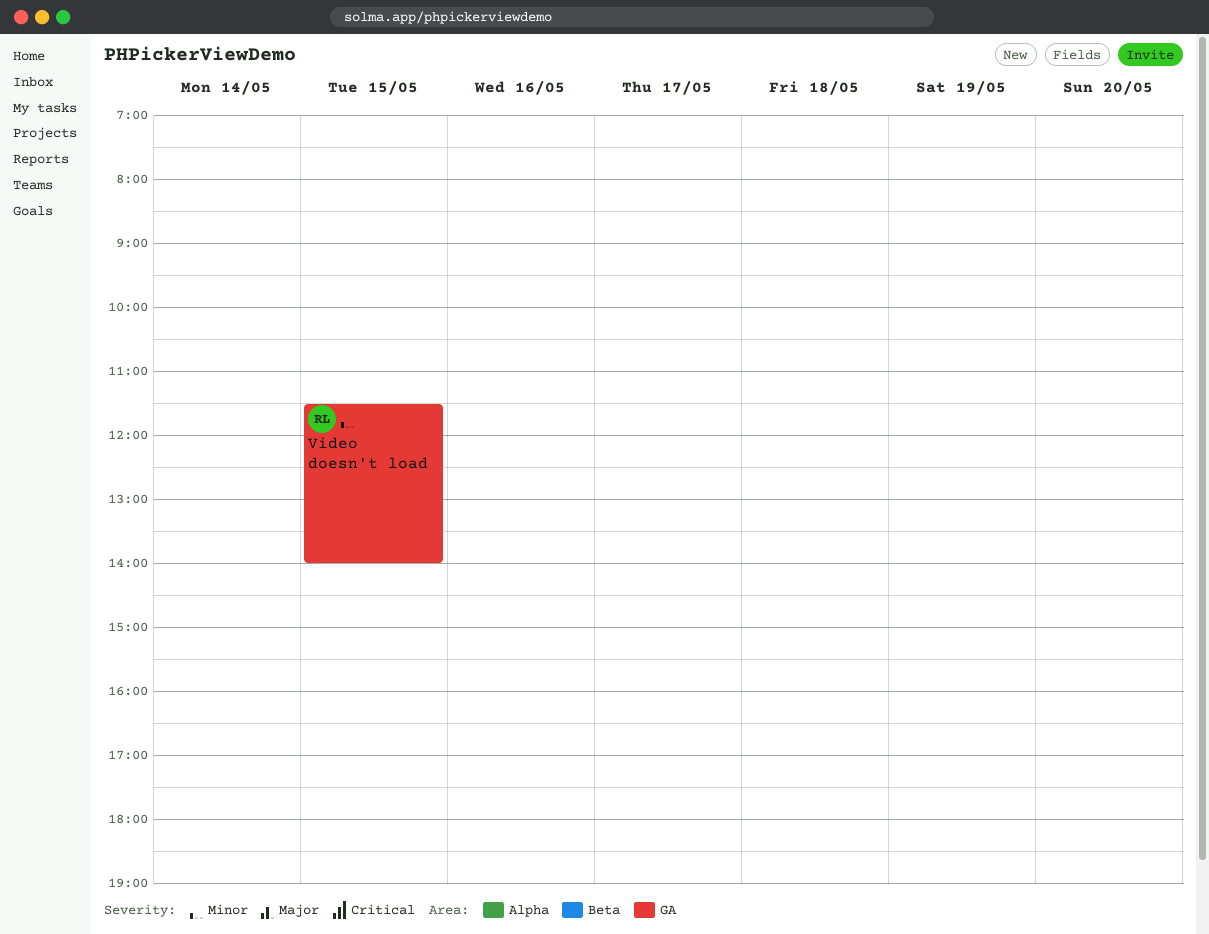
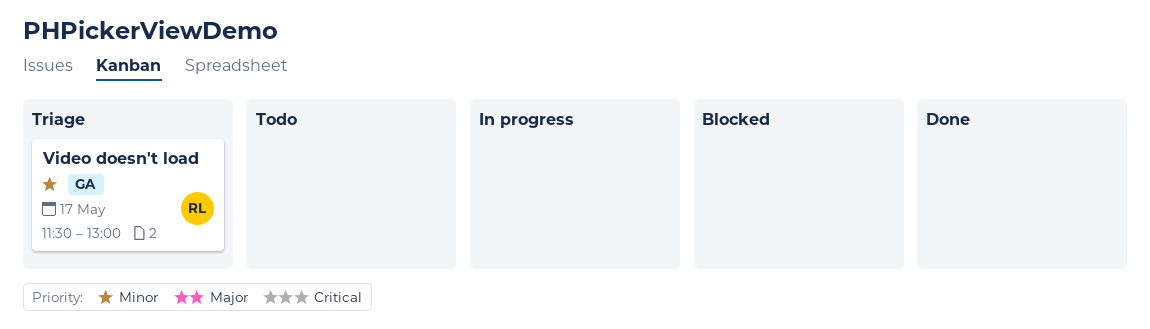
Video doesn't load, day: May 15 -> May 17
Video doesn't load, ends: 14:00 -> 13:00

